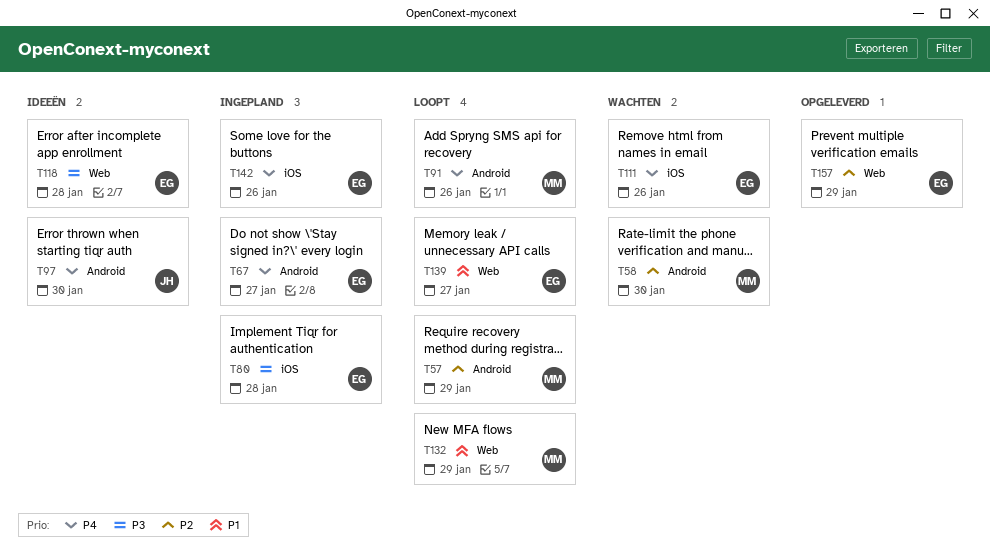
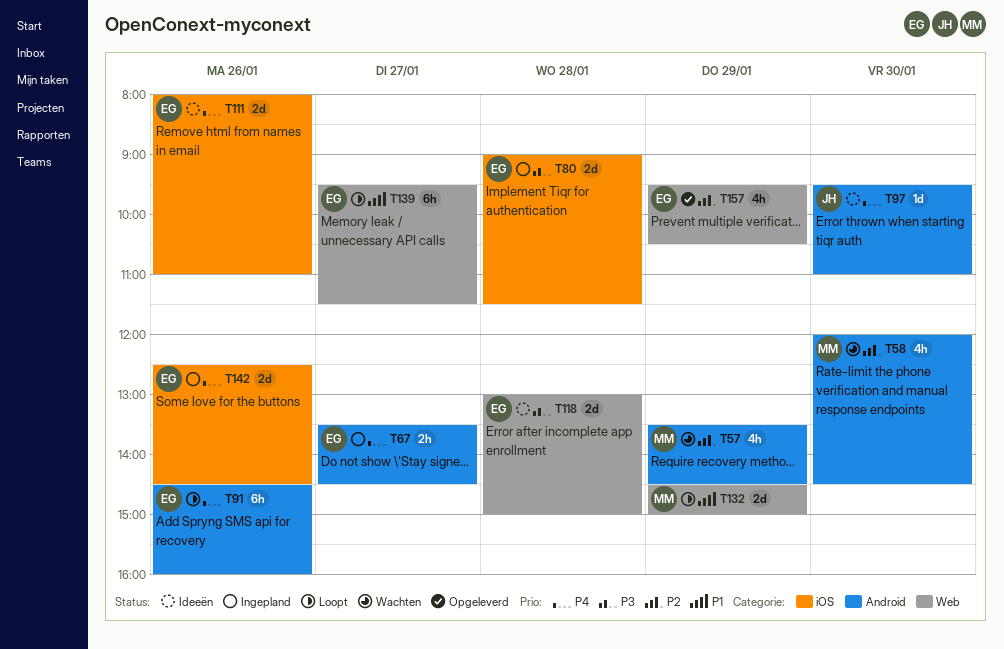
T57, status: Loopt -> Wachten
T91, owner: MM -> EG
T111, status: Wachten -> Ideeën

